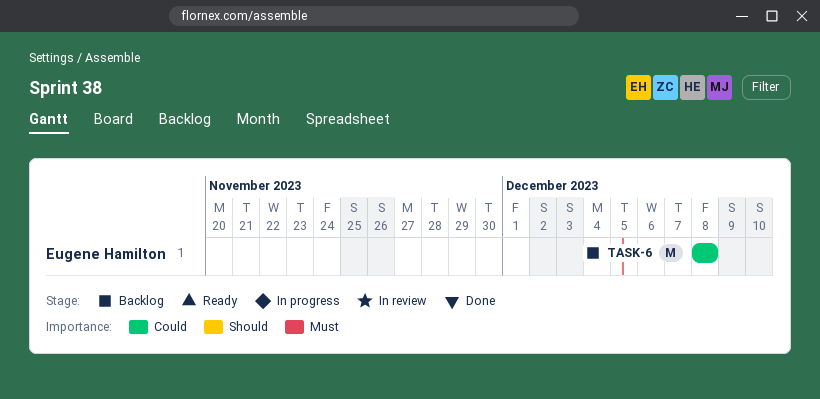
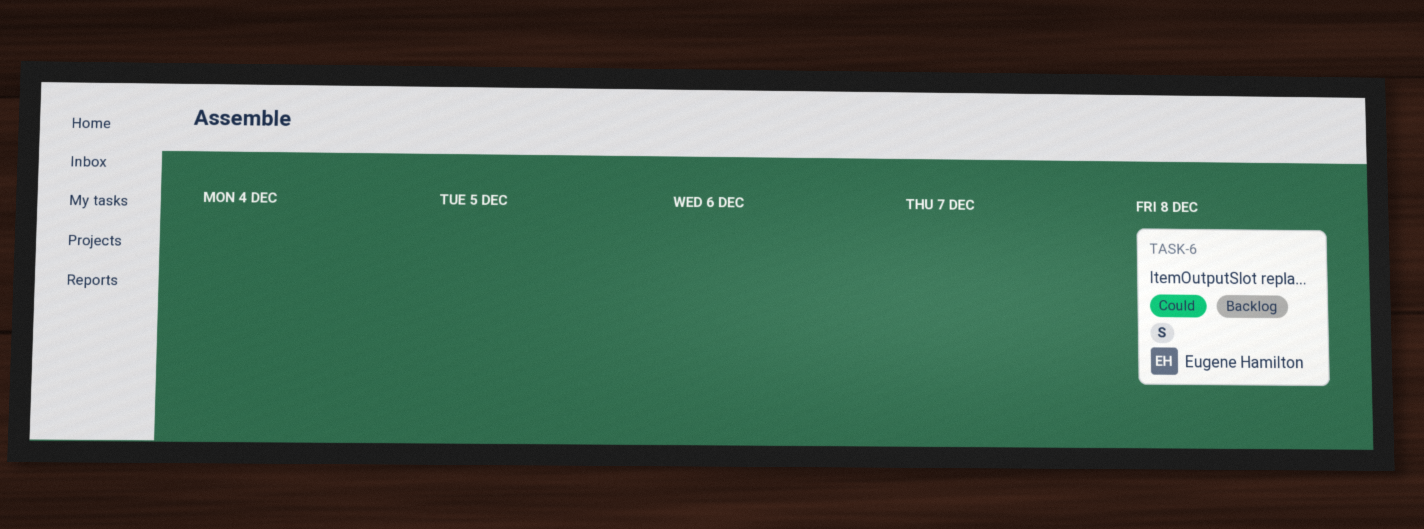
TASK-6, estimate: M -> S

